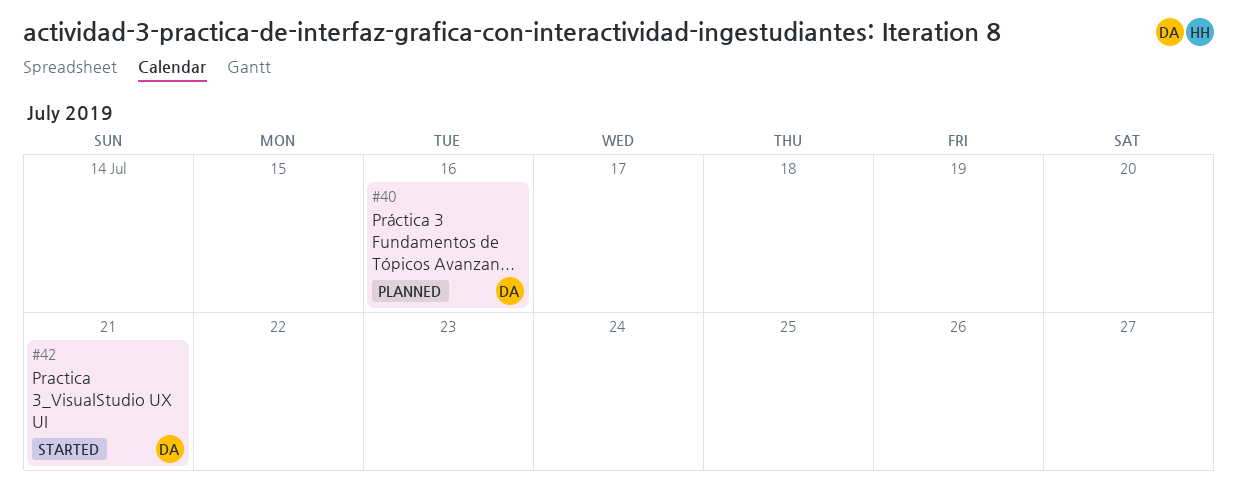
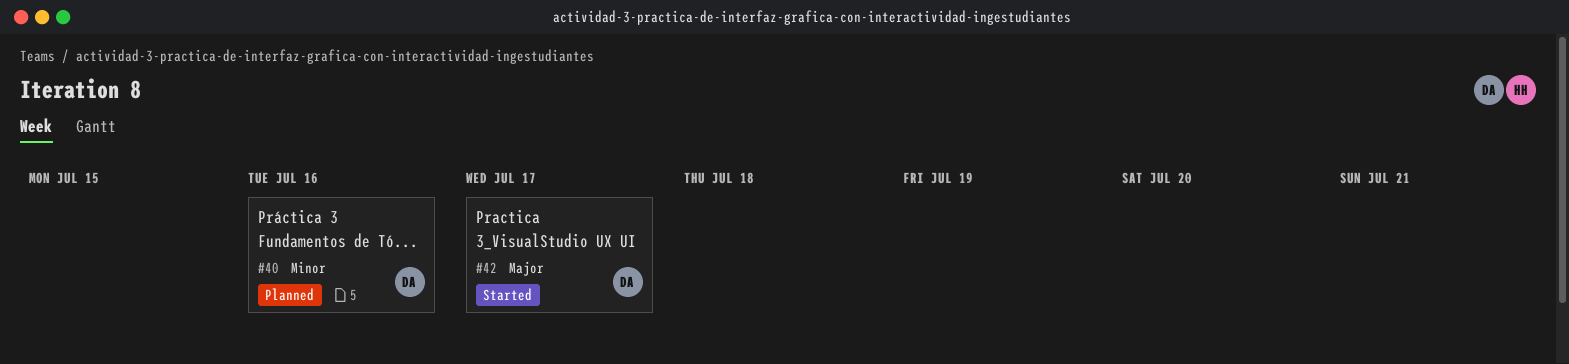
#42, due: Jul 21 -> Jul 17

